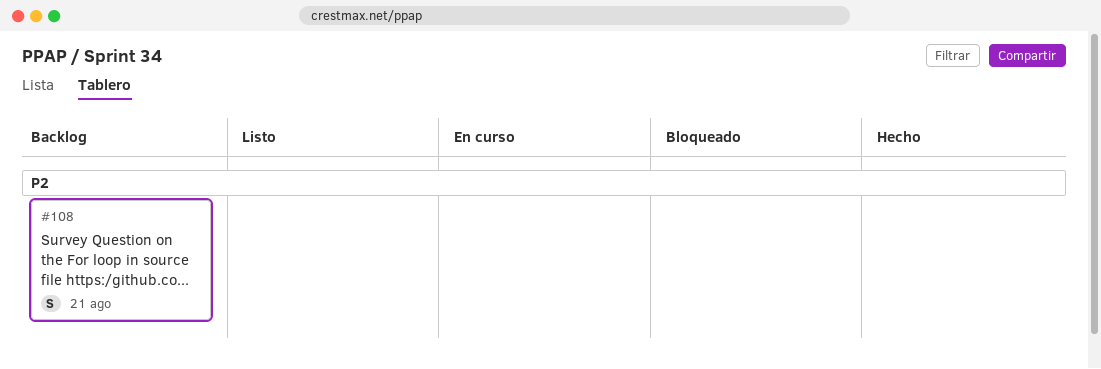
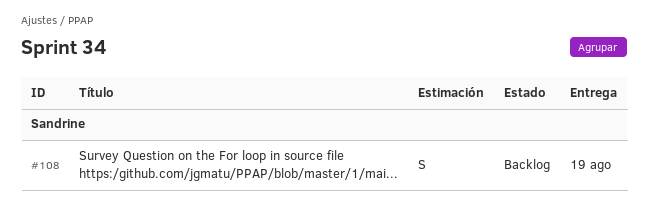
#108, due: Aug 21 -> Aug 19

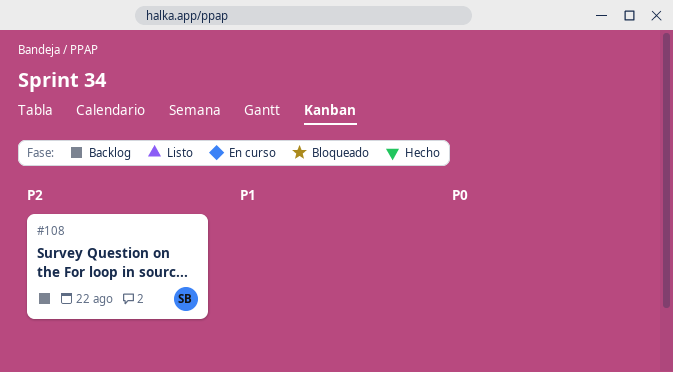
#108, due: Aug 19 -> Aug 22

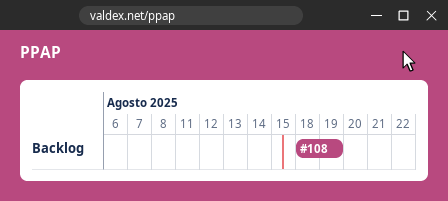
#108, due: Aug 22 -> Aug 19

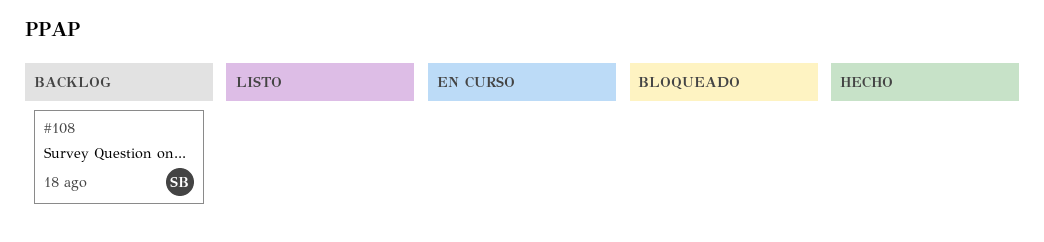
#108, due: Aug 19 -> Aug 18

